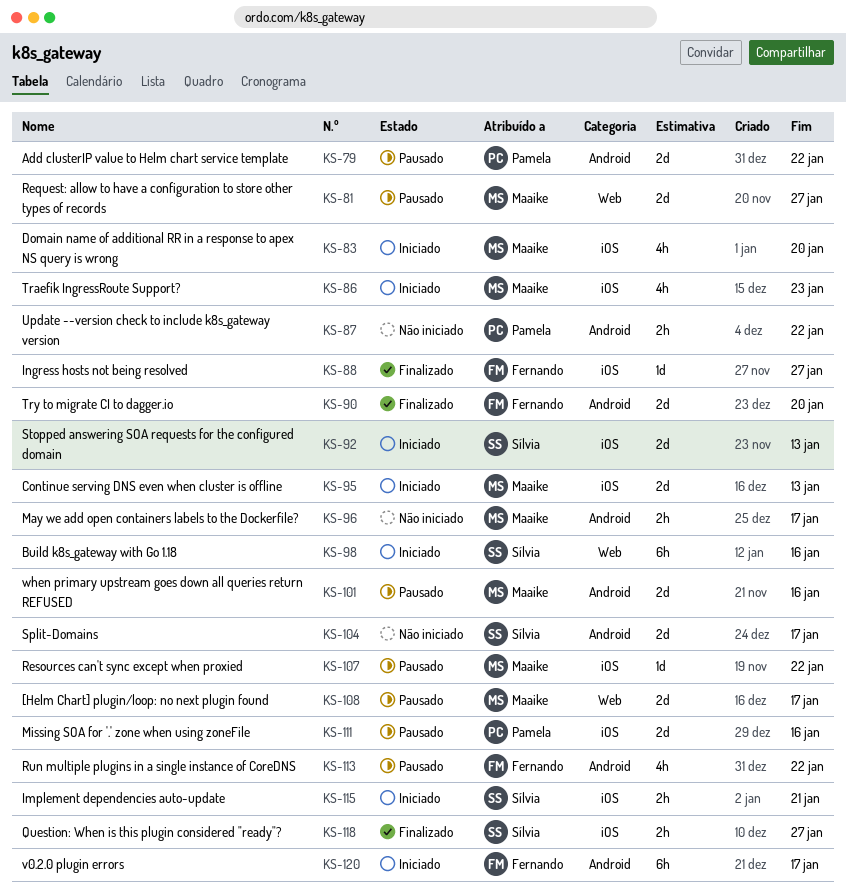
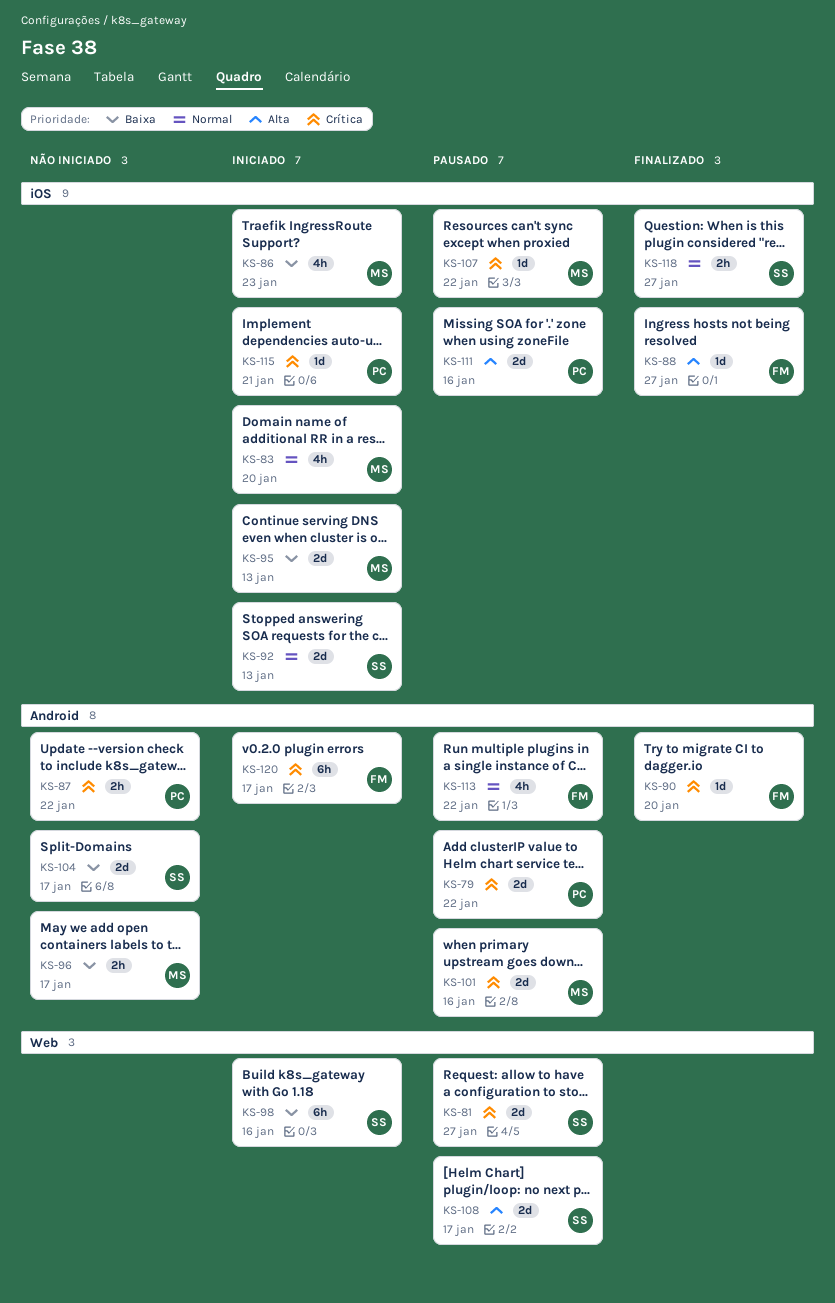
KS-81, owner: Maaike -> Sílvia
KS-90, estimate: 2d -> 1d
KS-108, owner: Maaike -> Sílvia
KS-115, owner: Sílvia -> Pamela
KS-115, estimate: 2h -> 1d

